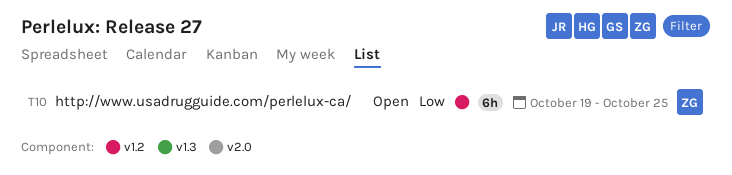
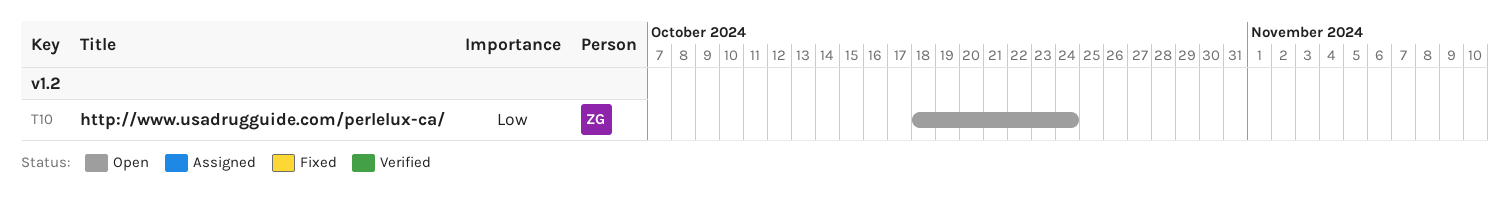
T10, start: Oct 19 -> Oct 18
T10, due: Oct 25 -> Oct 24

